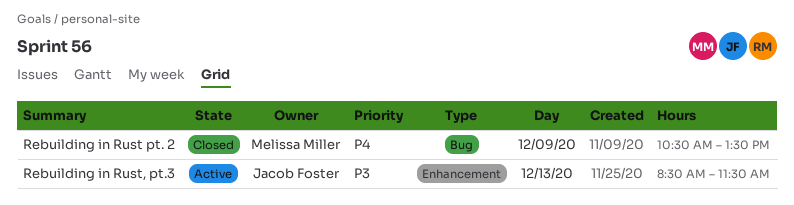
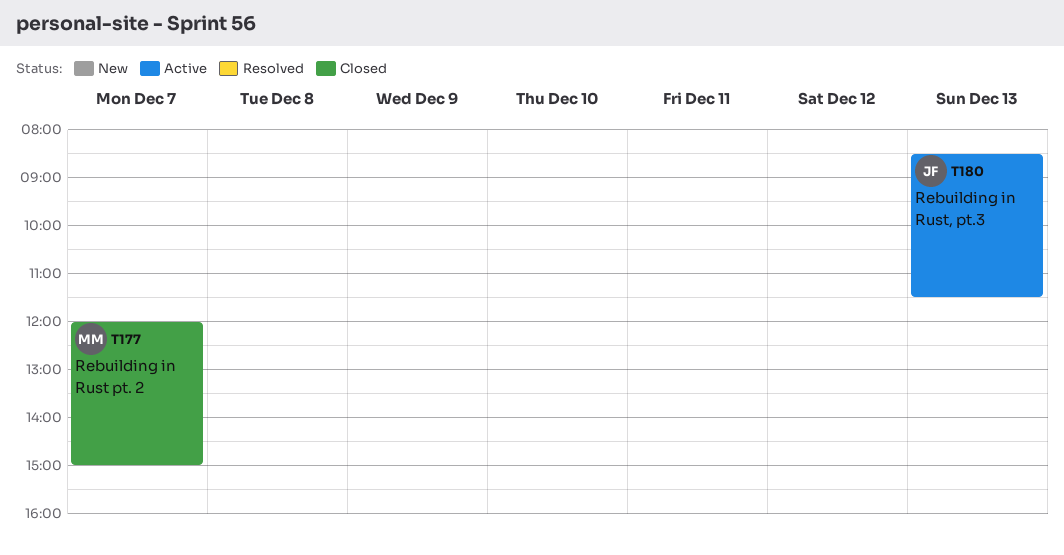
Rebuilding in Rust pt. 2, day: Dec 9 -> Dec 7
Rebuilding in Rust pt. 2, begins: 10:30 -> 12:00
Rebuilding in Rust pt. 2, ends: 13:30 -> 15:00

